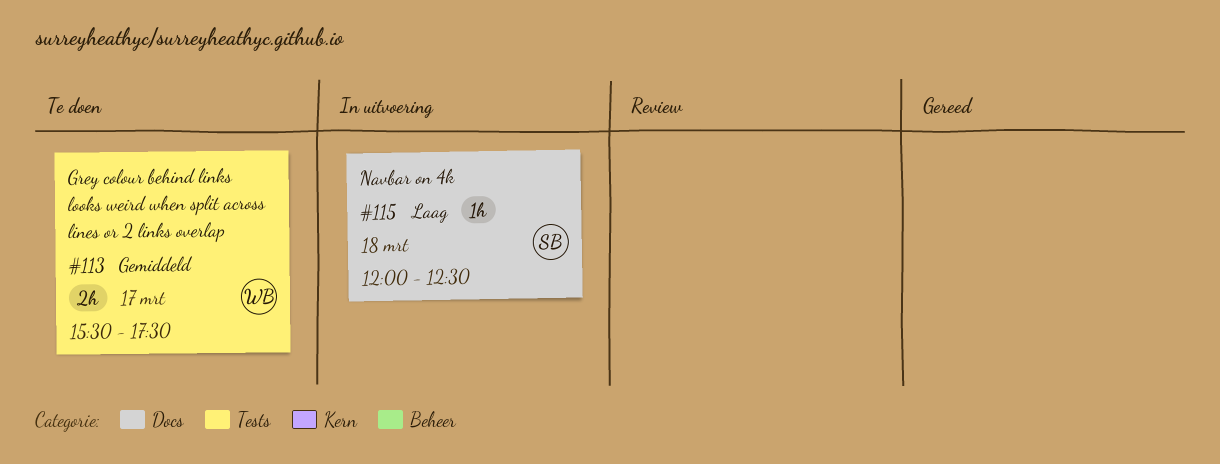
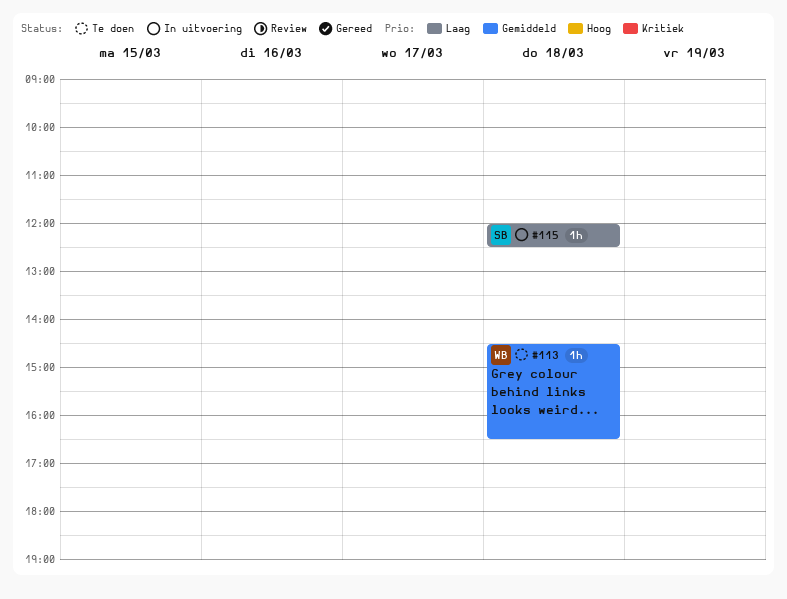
#113, estimate: 2h -> 1h
#113, day: Mar 17 -> Mar 18
#113, begins: 15:30 -> 14:30
#113, ends: 17:30 -> 16:30

